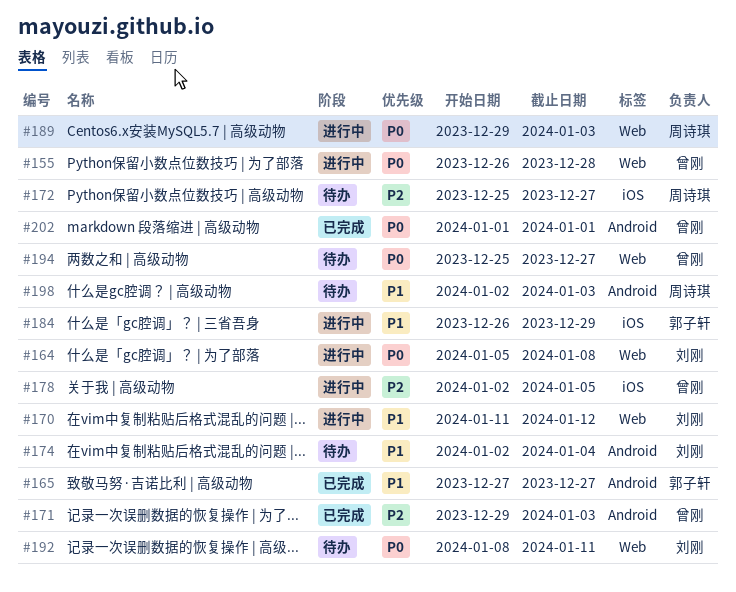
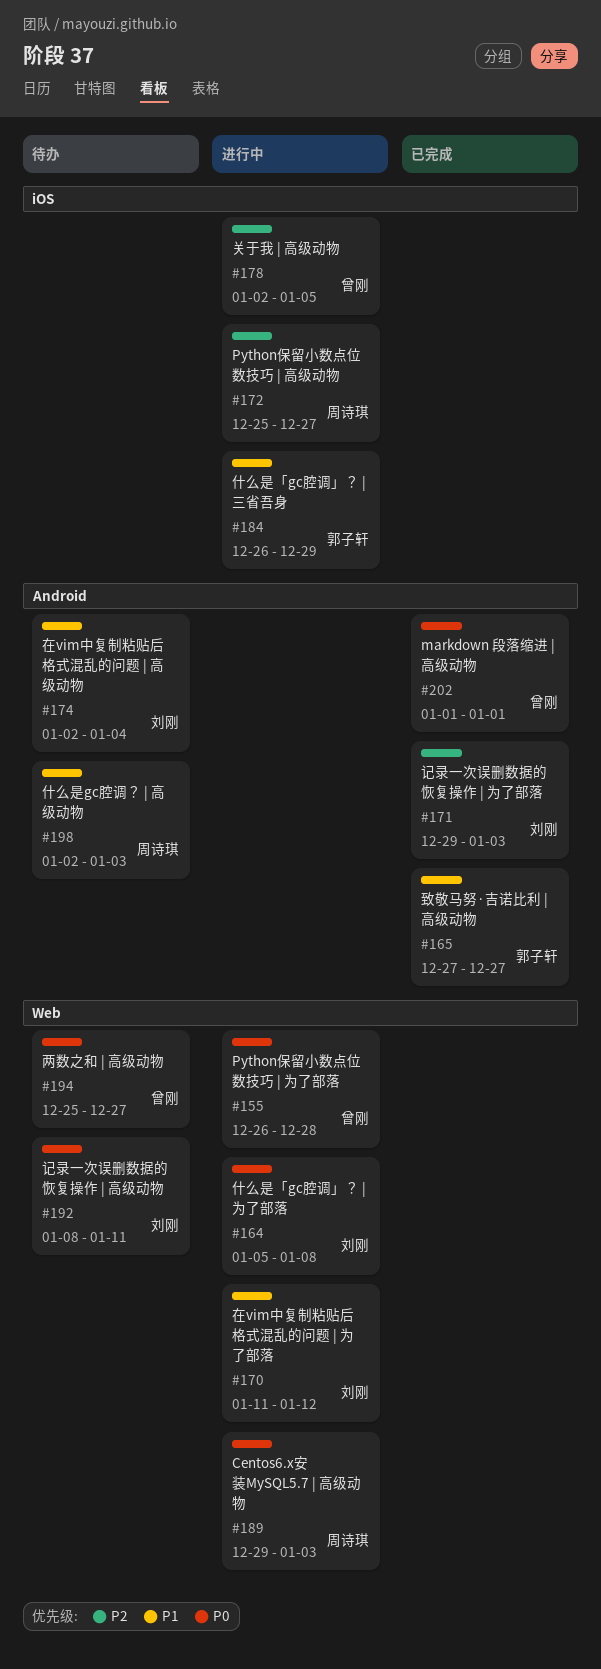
#171, owner: 曾刚 -> 刘刚
#172, status: 待办 -> 进行中

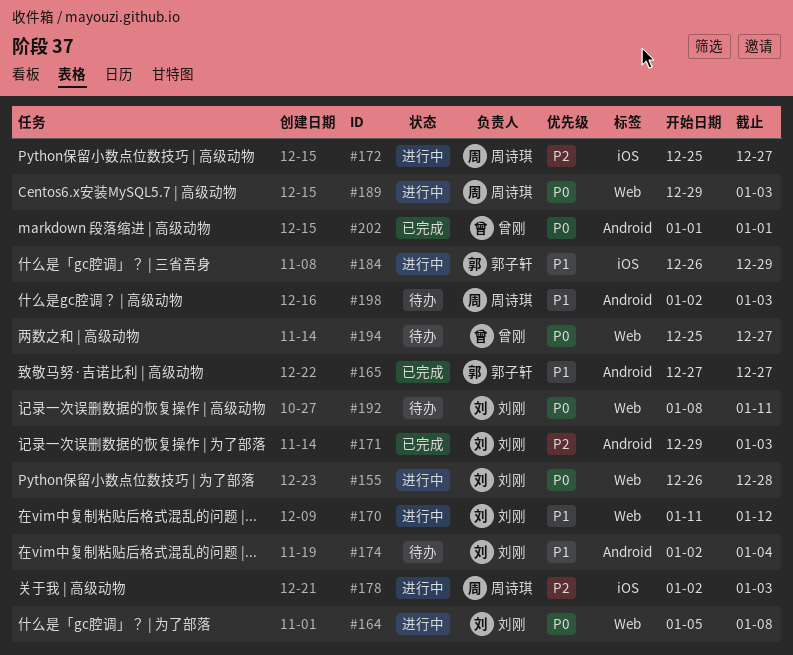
#155, owner: 曾刚 -> 刘刚
#178, owner: 曾刚 -> 周诗琪
#178, due: Jan 5 -> Jan 3

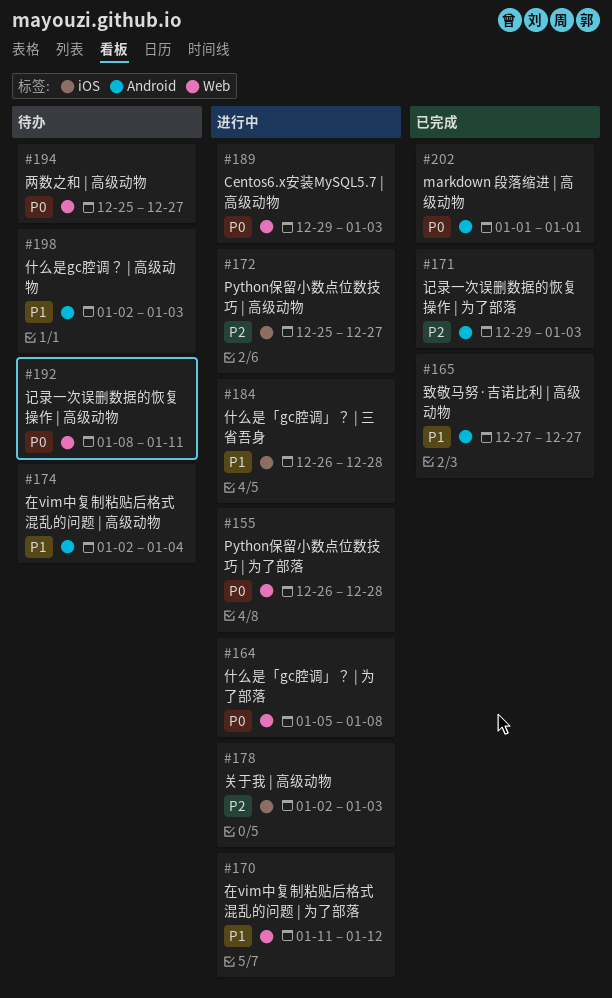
#184, due: Dec 29 -> Dec 28

